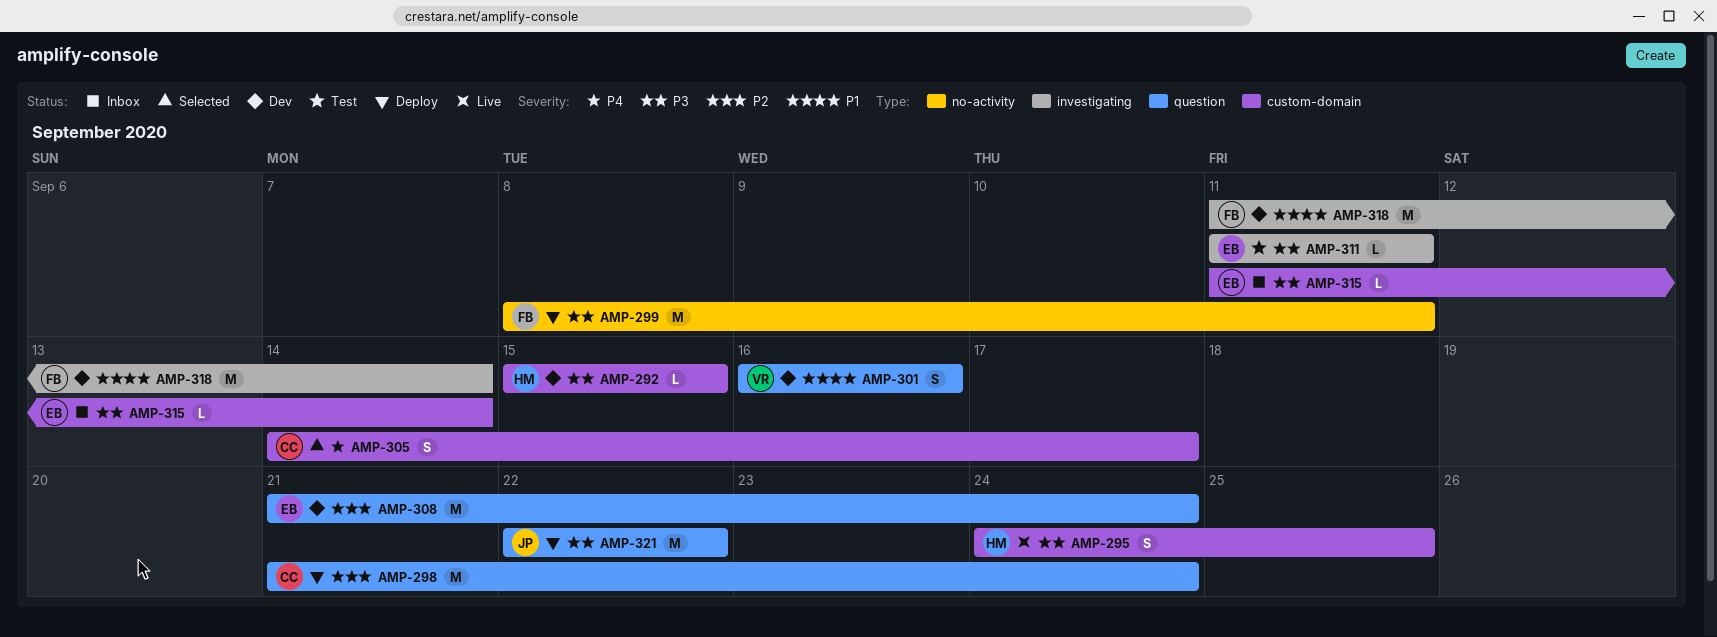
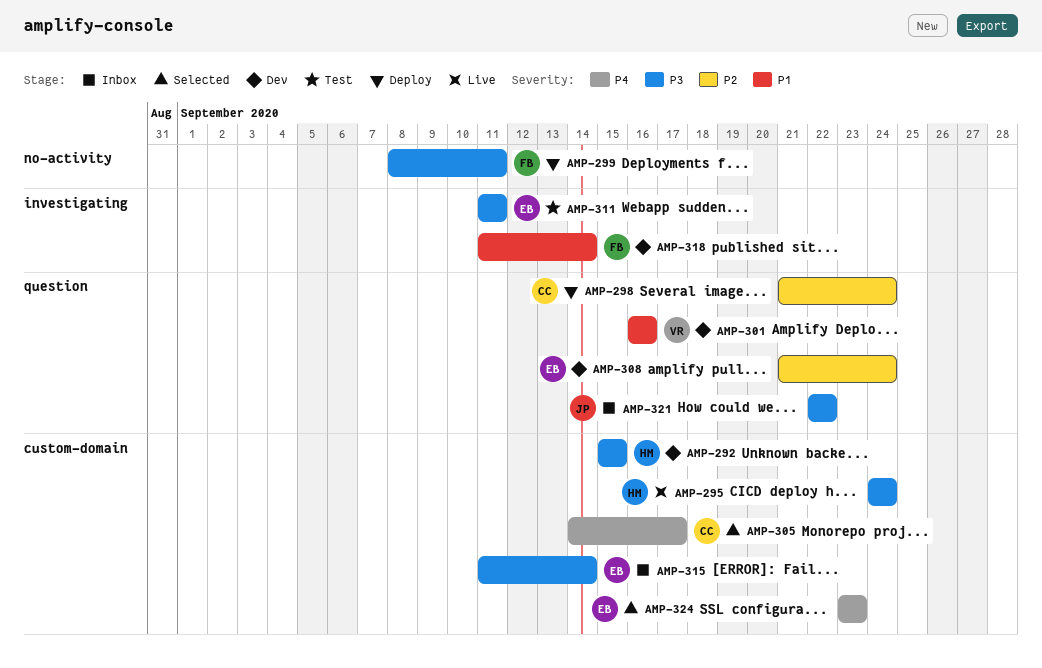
AMP-295, due: Sep 25 -> Sep 24
AMP-321, status: Deploy -> Inbox
AMP-324: none -> present

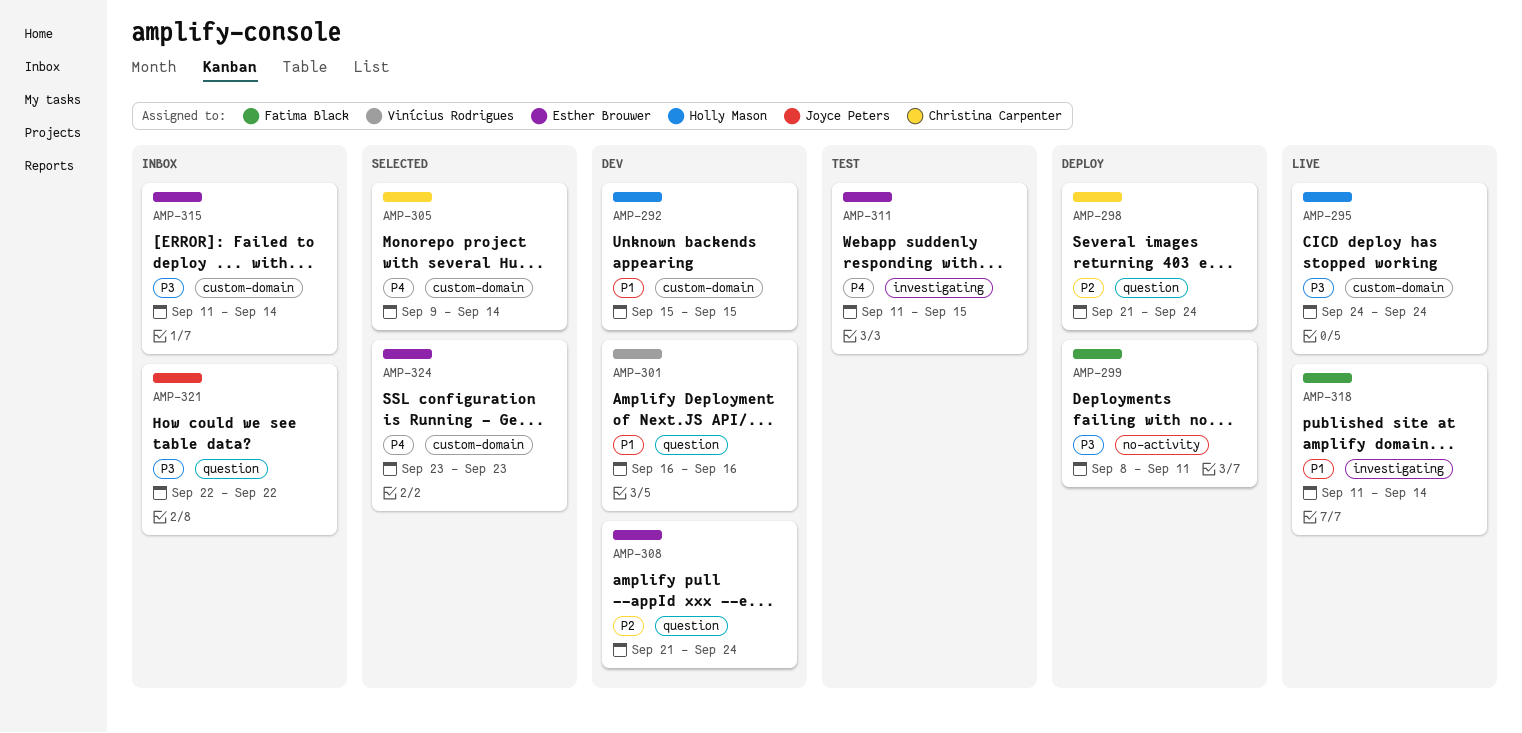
AMP-292, priority: P3 -> P1
AMP-305, start: Sep 14 -> Sep 9
AMP-305, due: Sep 17 -> Sep 14
AMP-311, priority: P3 -> P4
AMP-311, due: Sep 11 -> Sep 15
AMP-318, status: Dev -> Live

